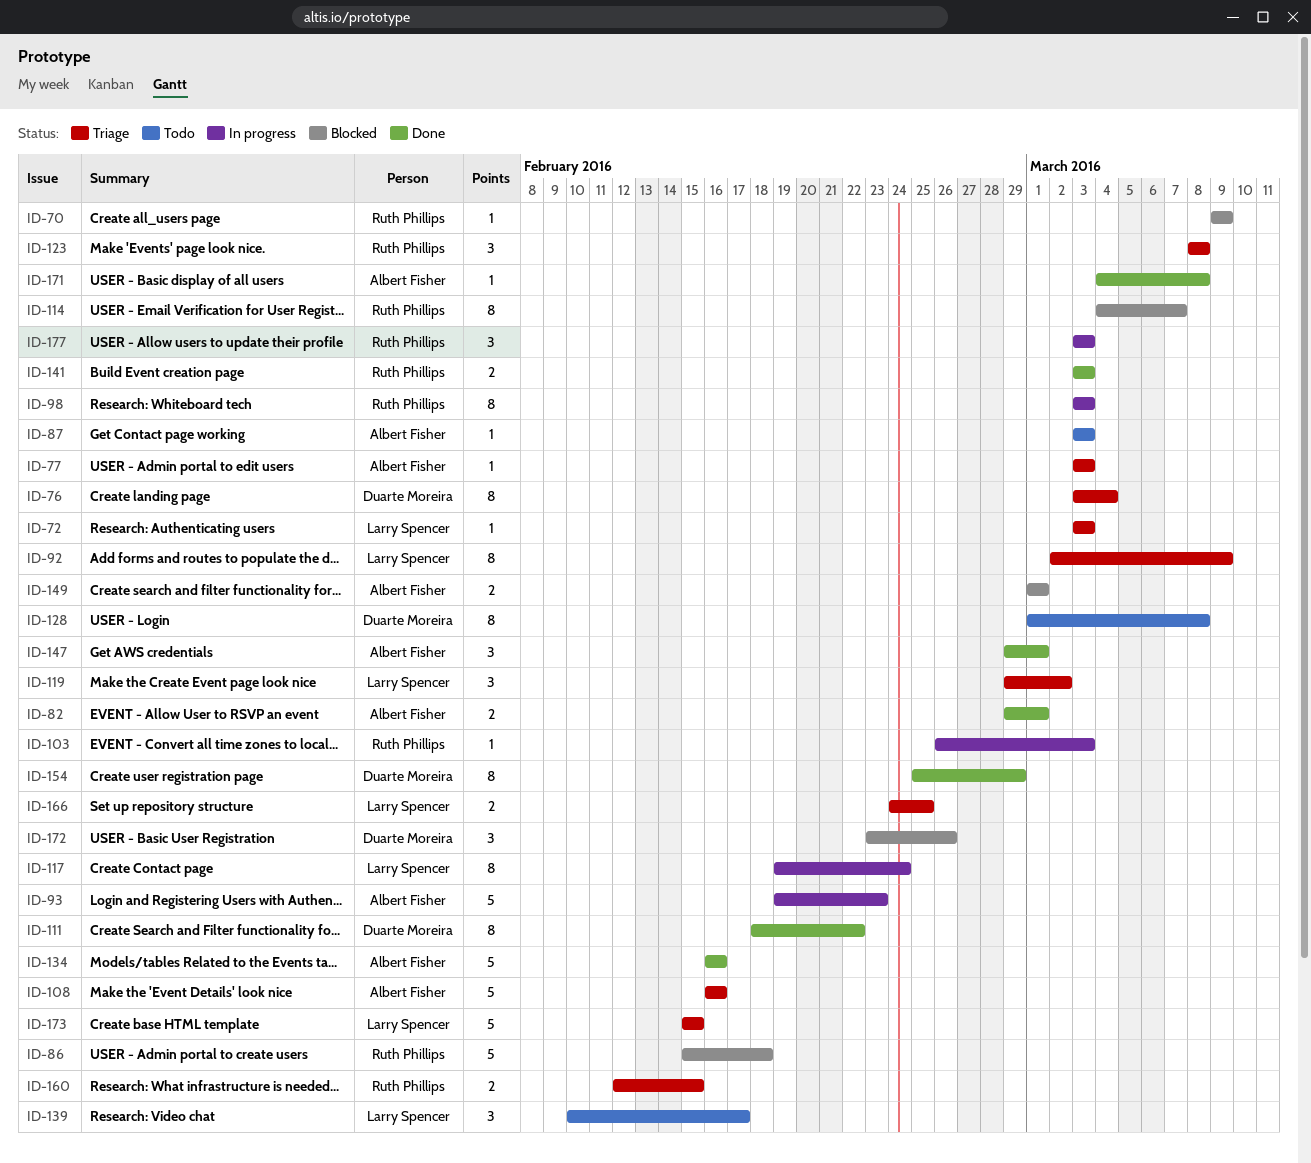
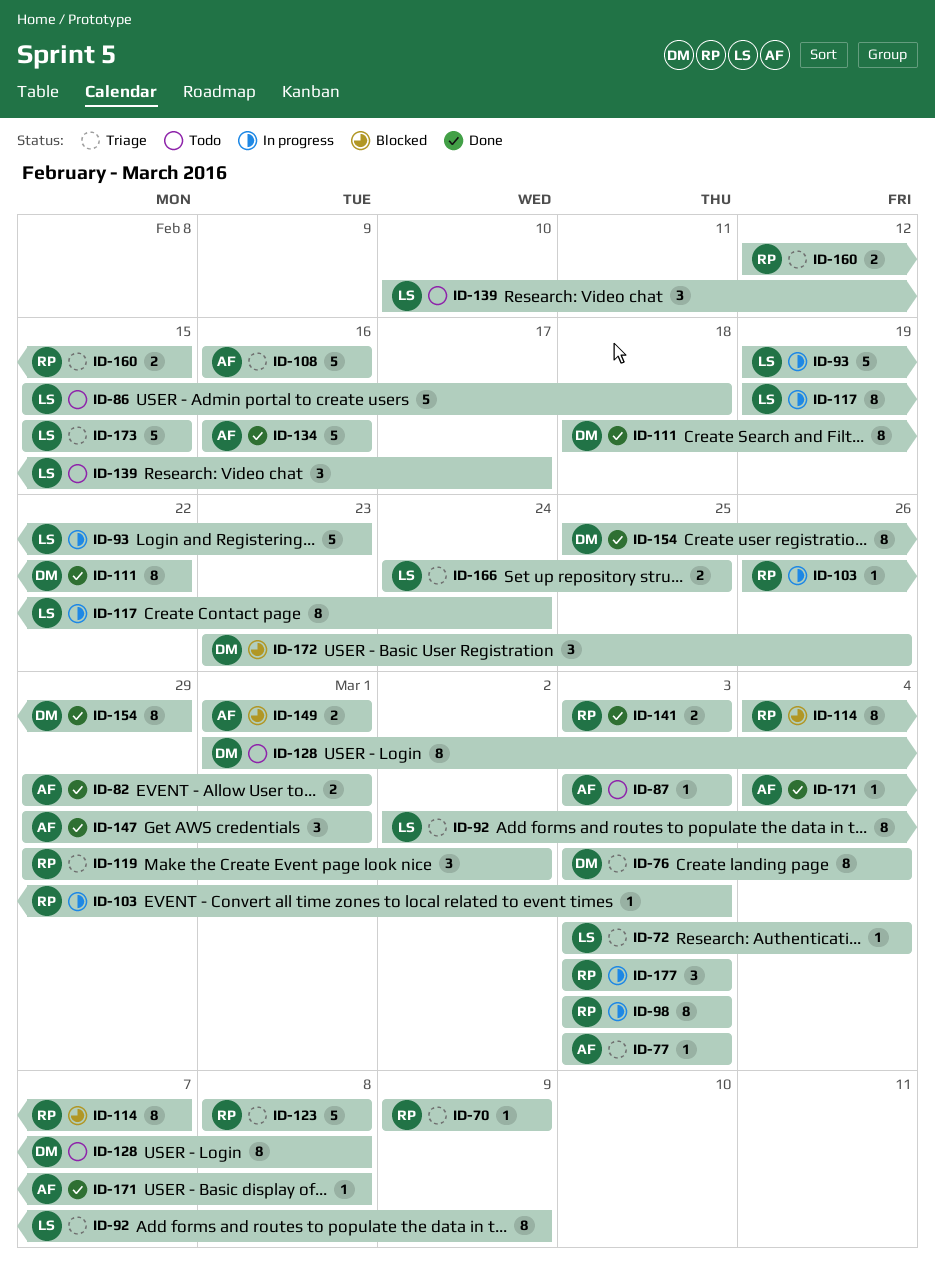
ID-70, status: Blocked -> Triage
ID-72, due: Mar 3 -> Mar 4
ID-86, status: Blocked -> Todo
ID-86, owner: Ruth Phillips -> Larry Spencer
ID-93, owner: Albert Fisher -> Larry Spencer
ID-119, owner: Larry Spencer -> Ruth Phillips
ID-123, estimate: 3 -> 5

